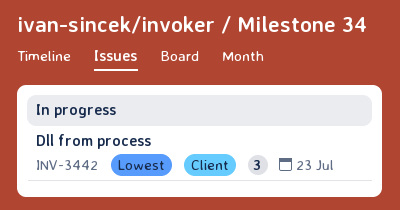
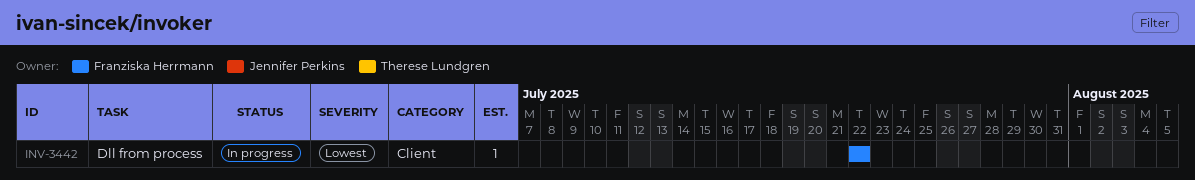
INV-3442, estimate: 3 -> 1
INV-3442, due: Jul 23 -> Jul 22

